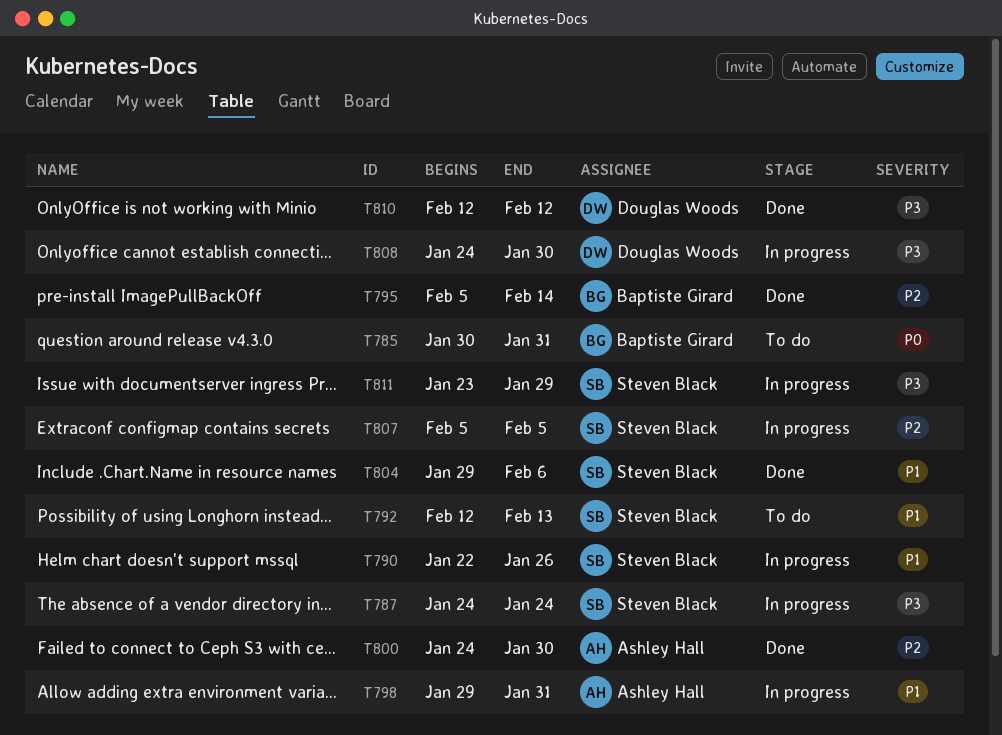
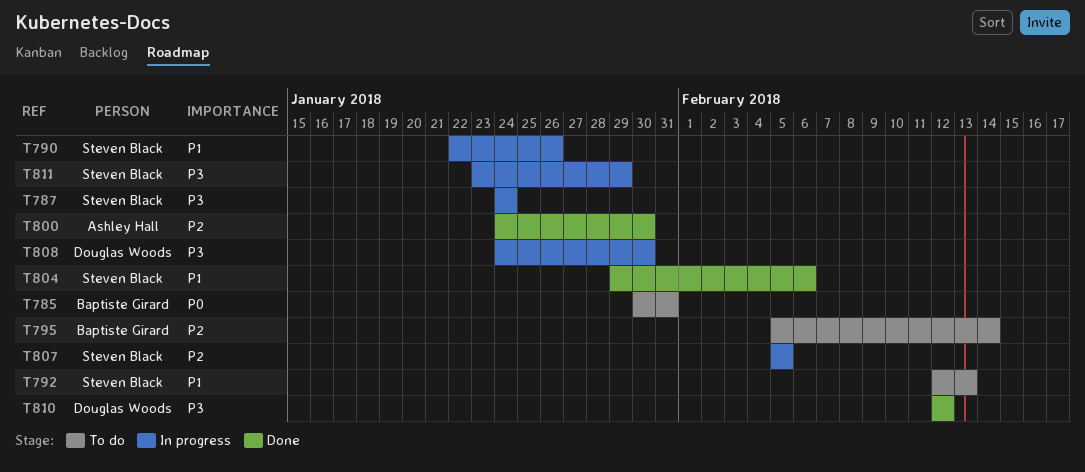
T795, status: Done -> To do
T798: present -> none

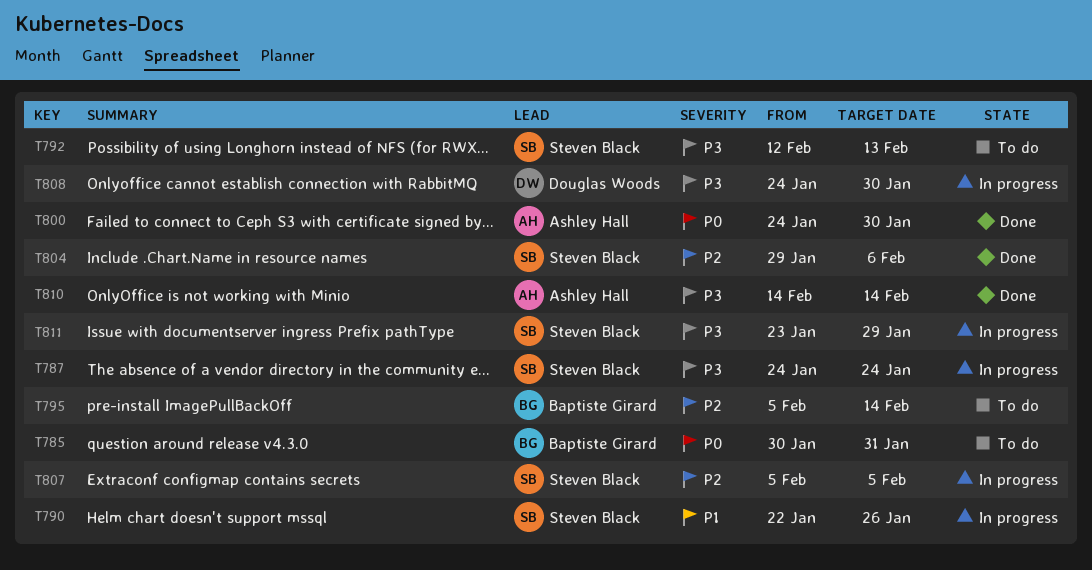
T792, priority: P1 -> P3
T800, priority: P2 -> P0
T804, priority: P1 -> P2
T810, owner: Douglas Woods -> Ashley Hall
T810, start: Feb 12 -> Feb 14
T810, due: Feb 12 -> Feb 14

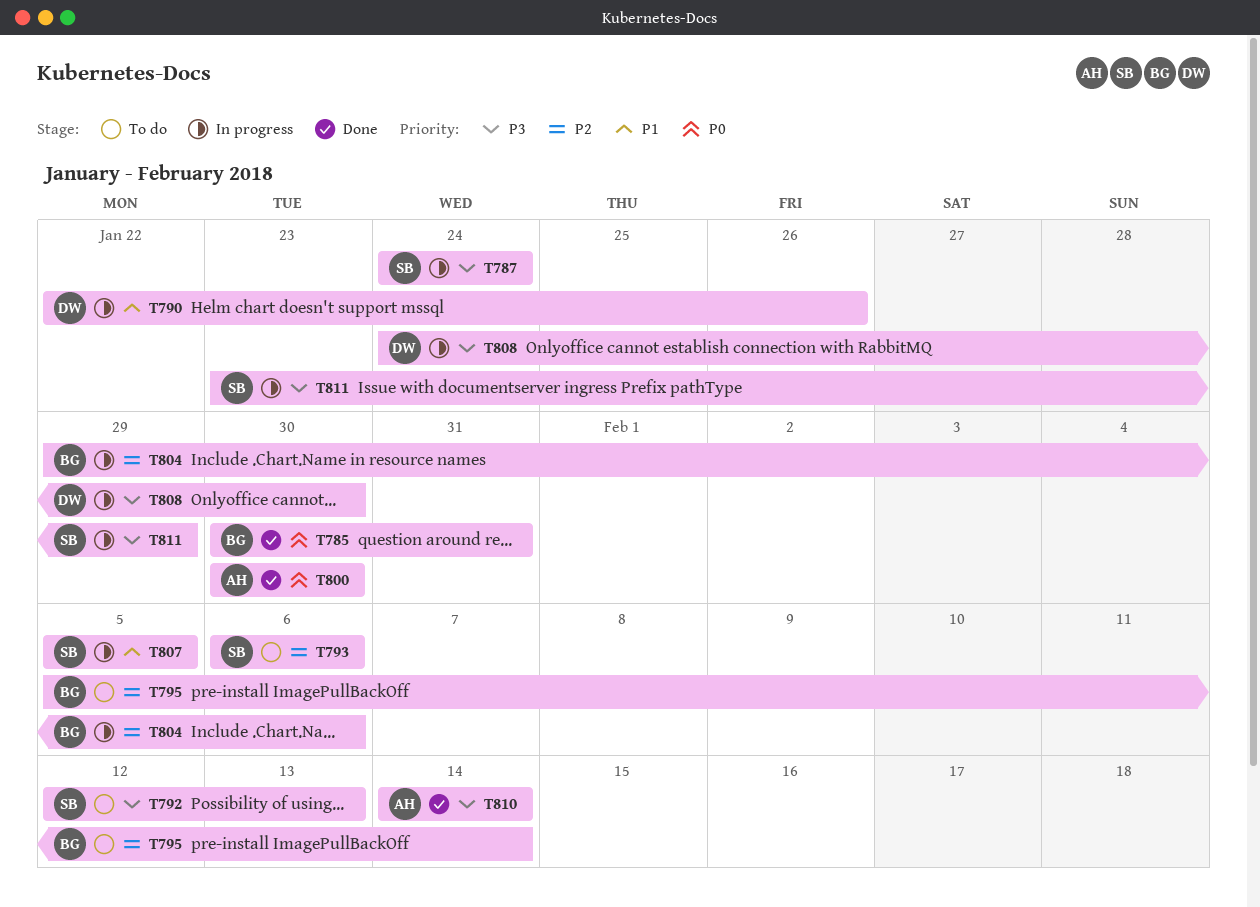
T785, status: To do -> Done
T790, owner: Steven Black -> Douglas Woods
T793: none -> present
T800, start: Jan 24 -> Jan 30
T804, status: Done -> In progress
T804, owner: Steven Black -> Baptiste Girard
T807, priority: P2 -> P1

